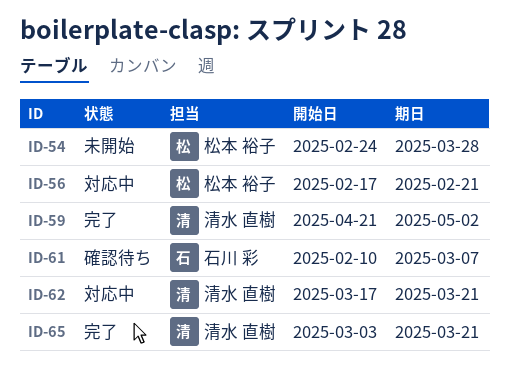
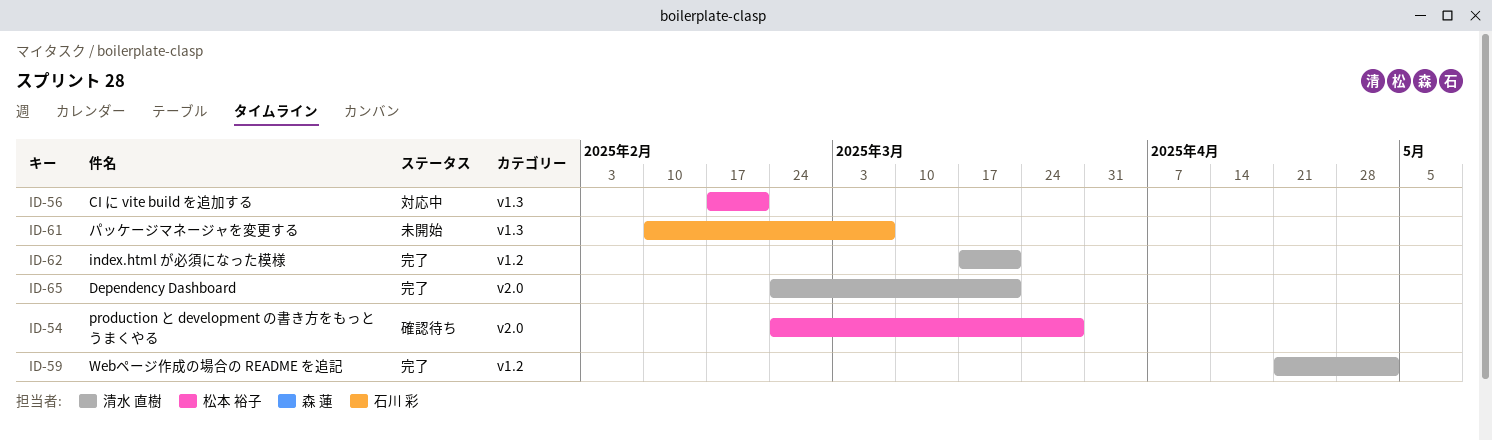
ID-54, status: 未開始 -> 確認待ち
ID-61, status: 確認待ち -> 未開始
ID-62, status: 対応中 -> 完了
ID-65, start: Mar 3 -> Feb 24

